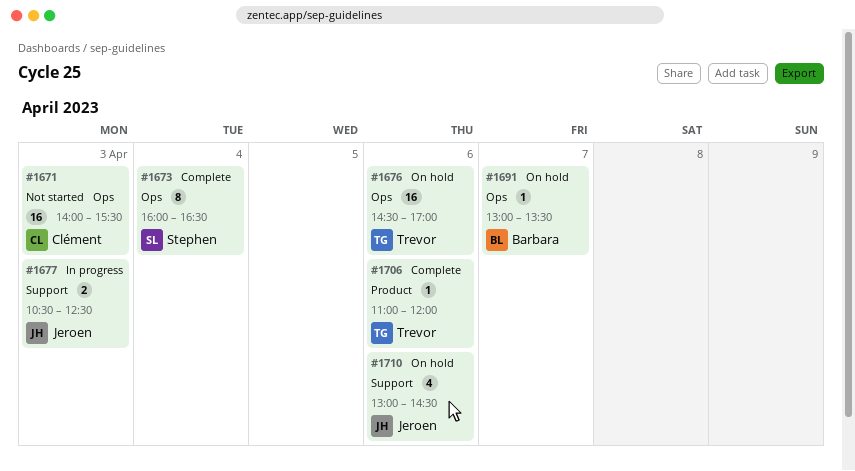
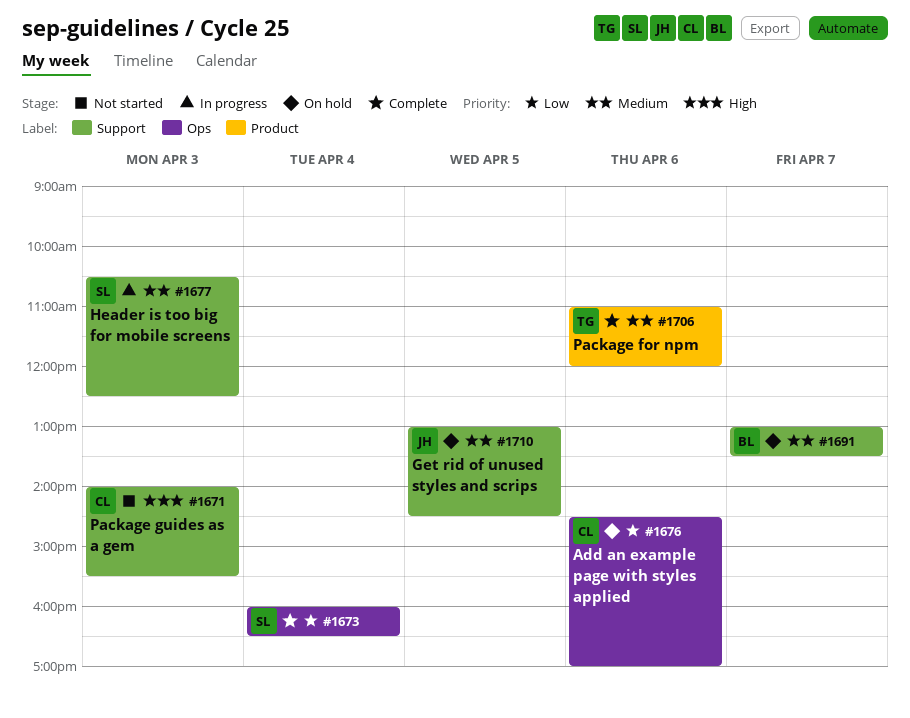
#1671, label: Ops -> Support
#1676, owner: Trevor -> Clément
#1677, owner: Jeroen -> Stephen
#1691, label: Ops -> Support
#1710, day: Apr 6 -> Apr 5

